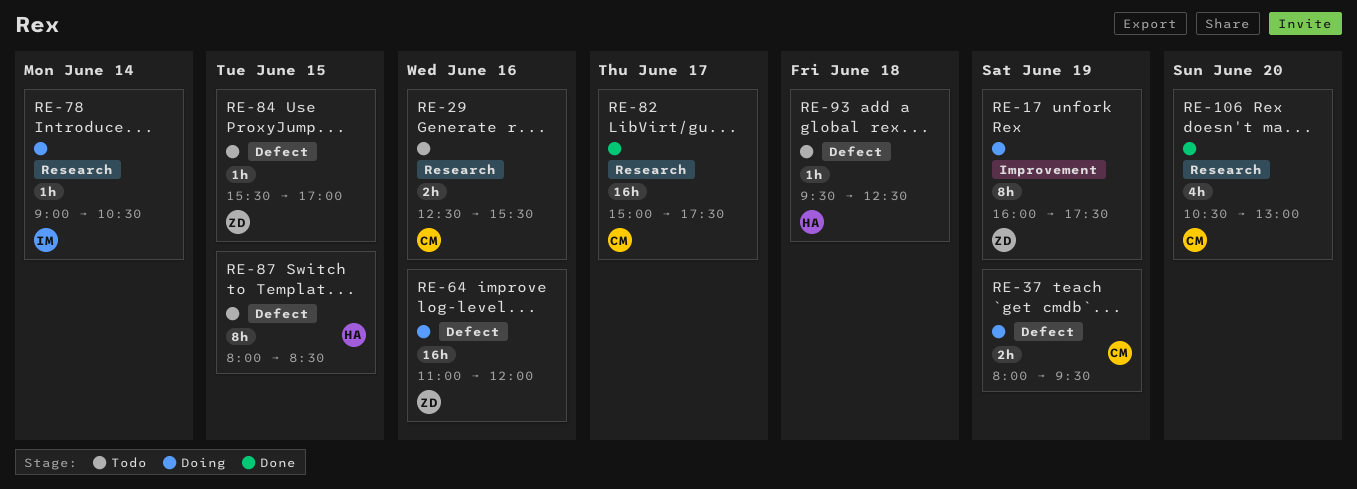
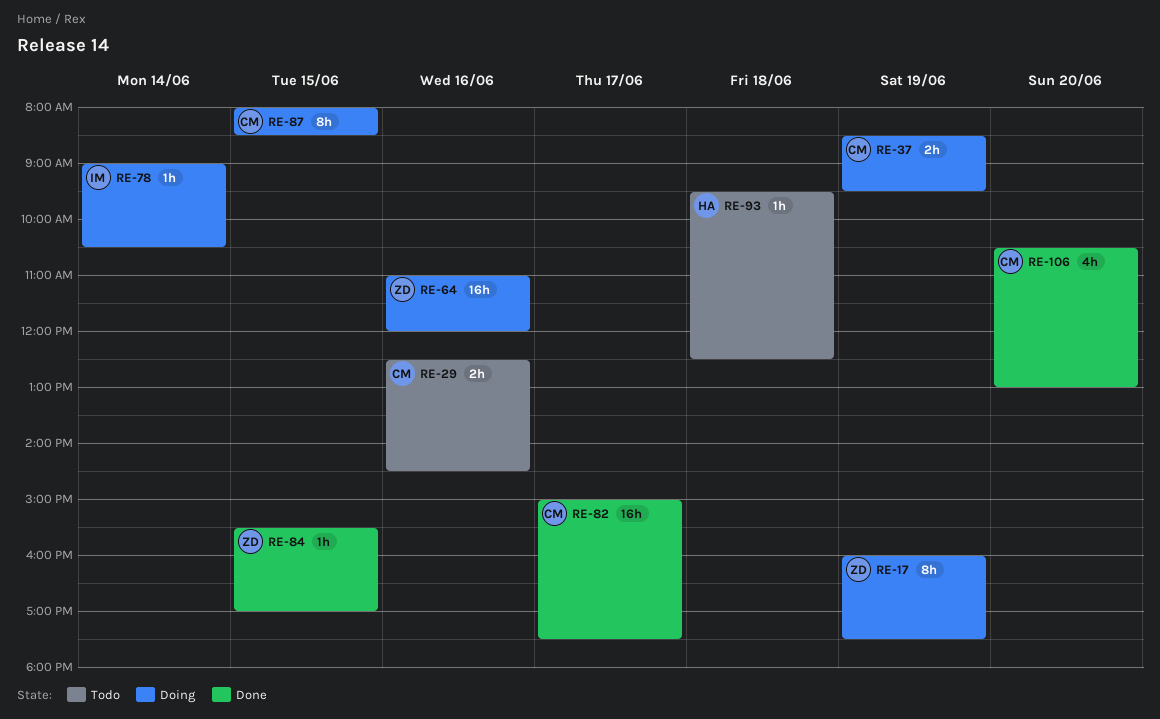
RE-29, ends: 15:30 -> 14:30
RE-37, begins: 08:00 -> 08:30
RE-84, status: Todo -> Done
RE-87, status: Todo -> Doing
RE-87, owner: HA -> CM

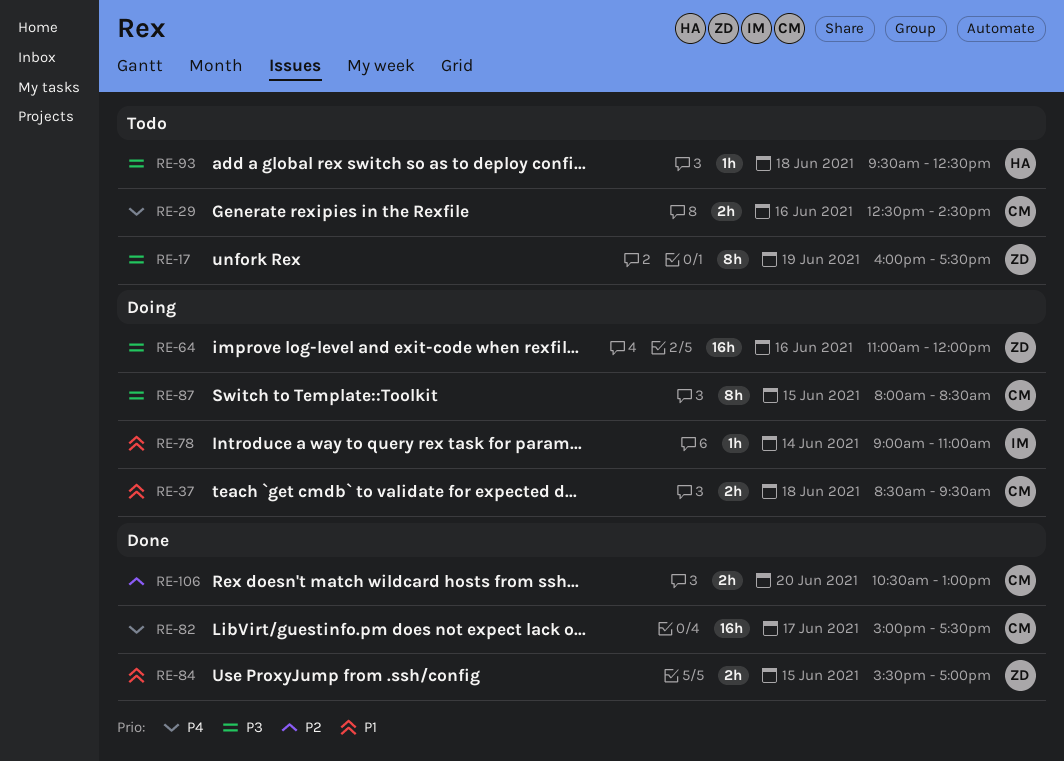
RE-17, status: Doing -> Todo
RE-37, day: Jun 19 -> Jun 18
RE-78, ends: 10:30 -> 11:00
RE-84, estimate: 1h -> 2h
RE-106, estimate: 4h -> 2h

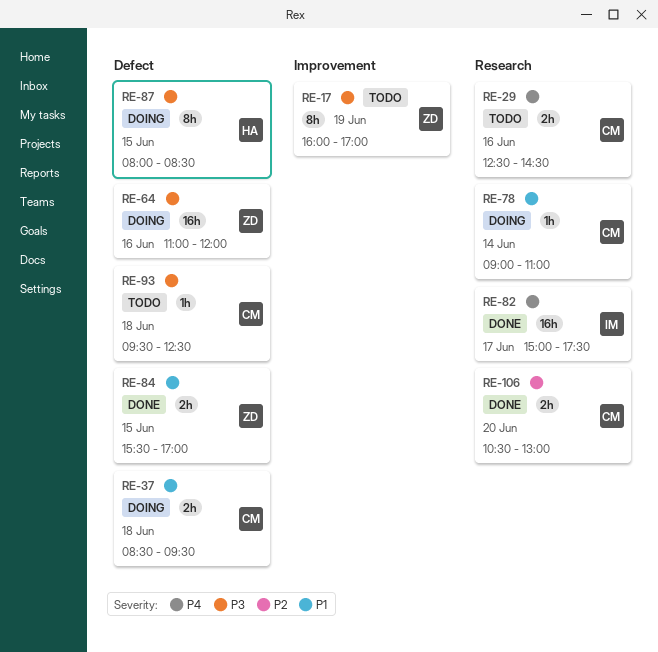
RE-17, ends: 17:30 -> 17:00
RE-78, owner: IM -> CM
RE-82, owner: CM -> IM
RE-87, owner: CM -> HA
RE-93, owner: HA -> CM

